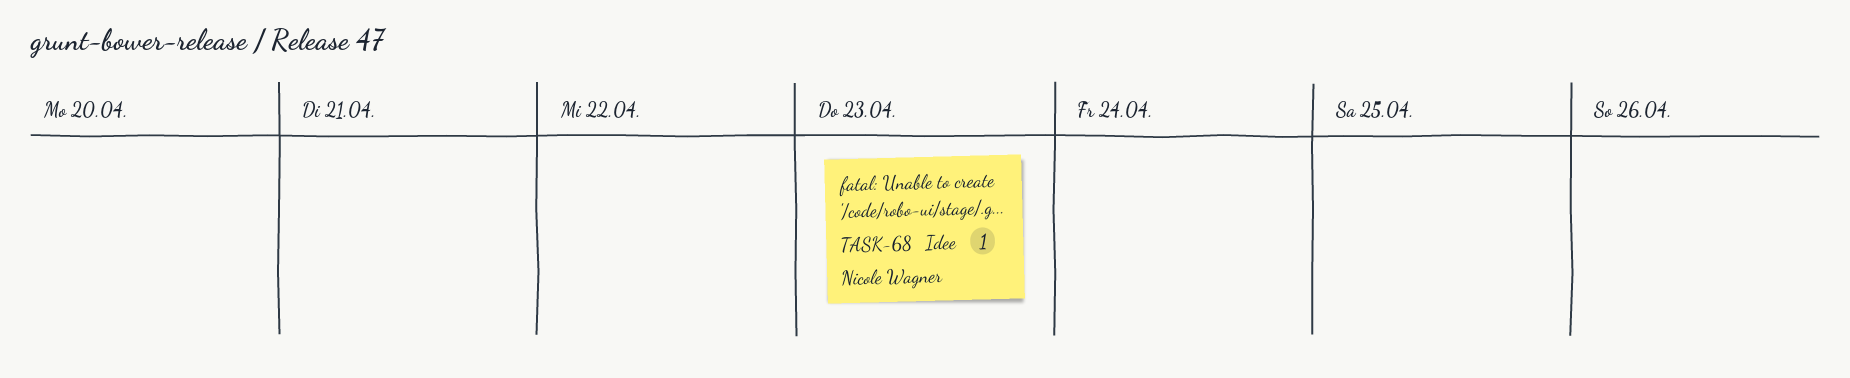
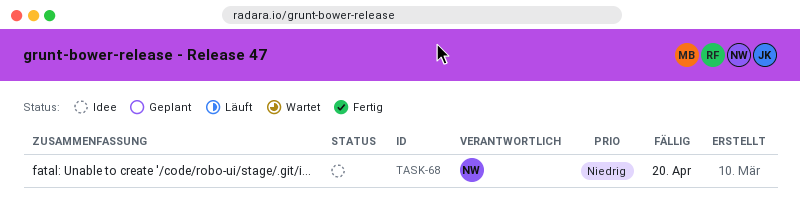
TASK-68, due: Apr 23 -> Apr 20

